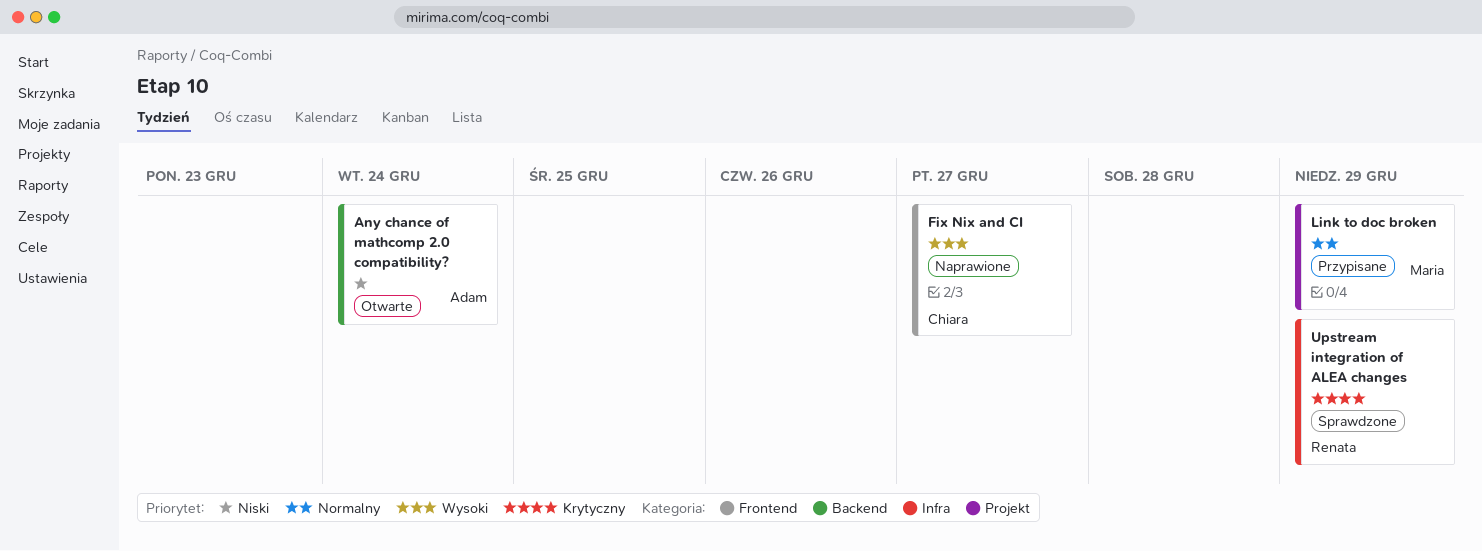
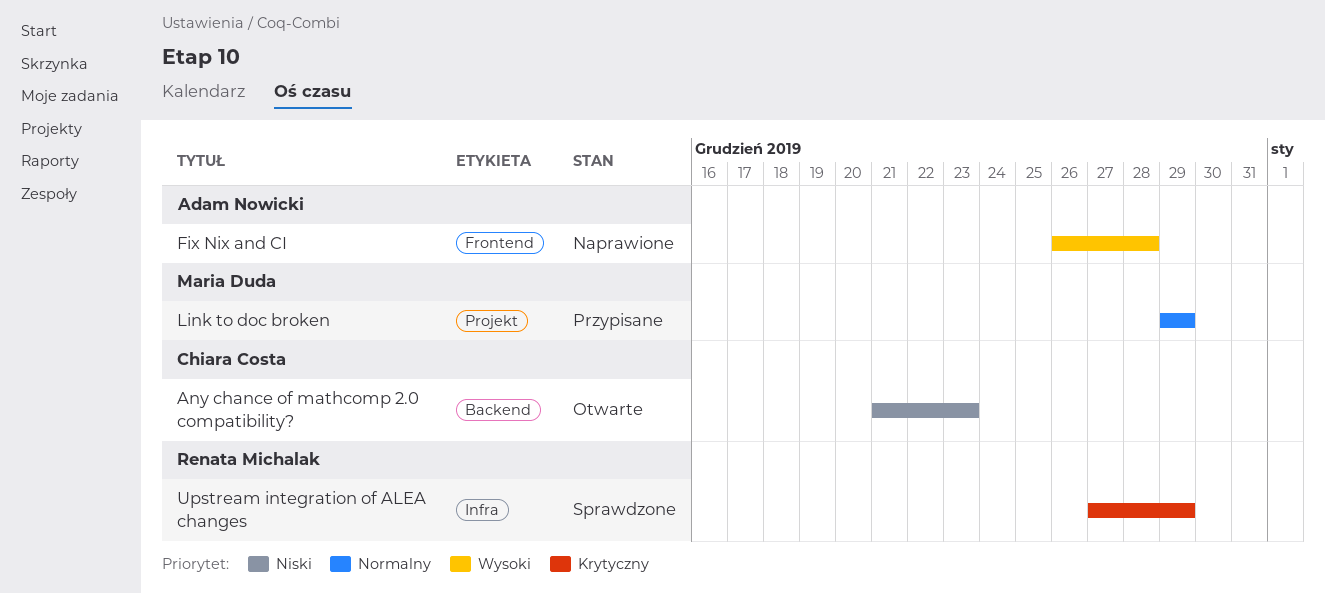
Any chance of mathcomp 2.0 compatibility?, owner: Adam Nowicki -> Chiara Costa
Any chance of mathcomp 2.0 compatibility?, due: Dec 24 -> Dec 23
Fix Nix and CI, owner: Chiara Costa -> Adam Nowicki
Fix Nix and CI, due: Dec 27 -> Dec 28

